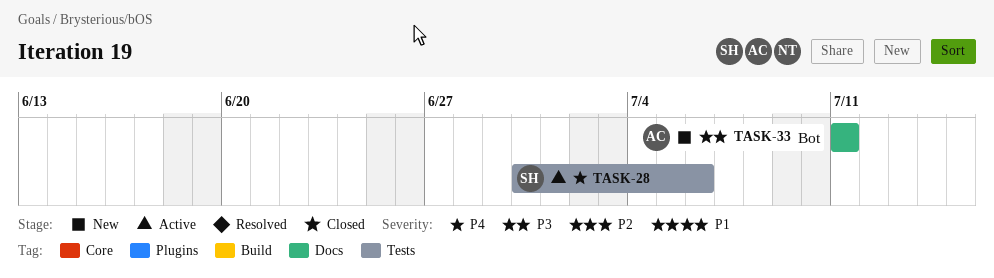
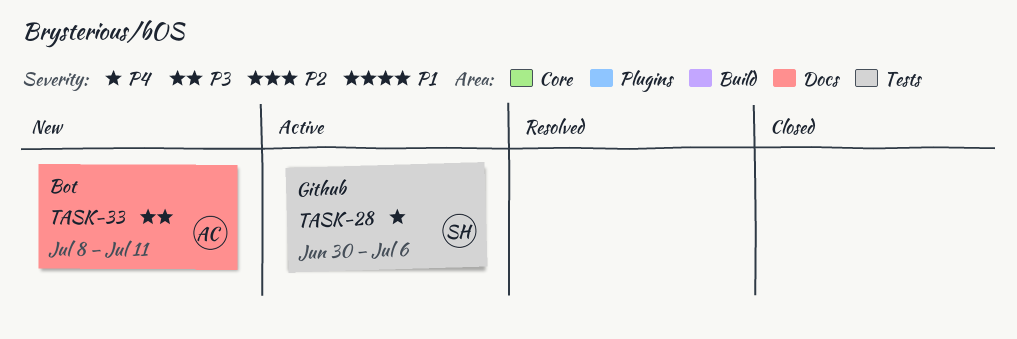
TASK-33, start: Jul 11 -> Jul 8

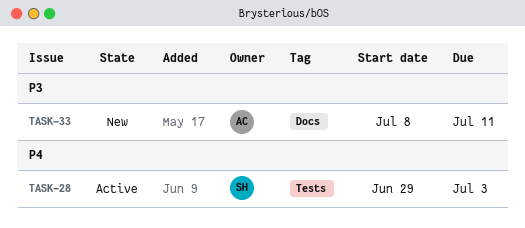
TASK-28, start: Jun 30 -> Jun 29
TASK-28, due: Jul 6 -> Jul 3

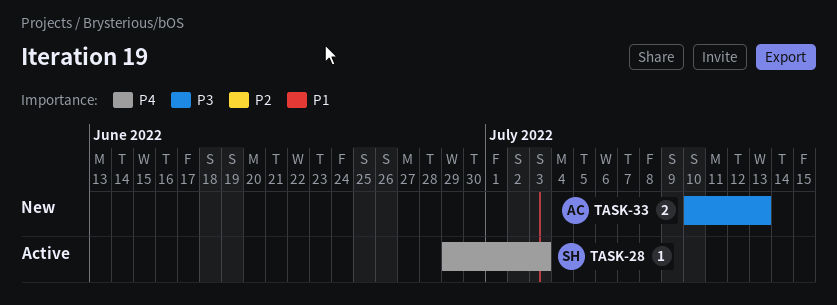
TASK-33, start: Jul 8 -> Jul 10
TASK-33, due: Jul 11 -> Jul 13

